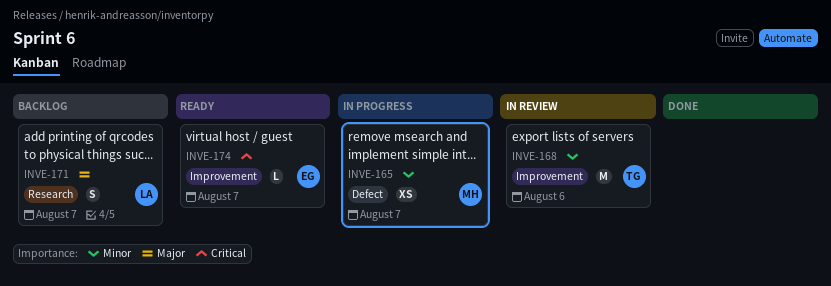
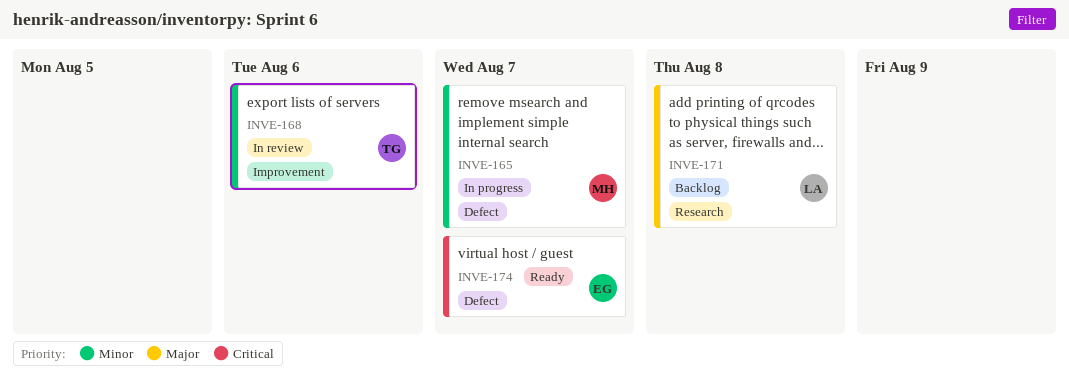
INVE-171, due: Aug 7 -> Aug 8
INVE-174, label: Improvement -> Defect

